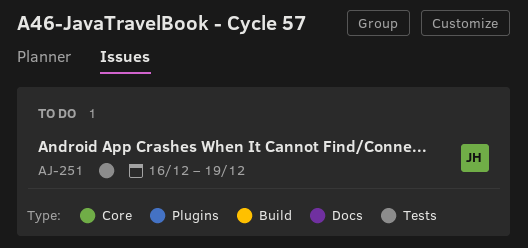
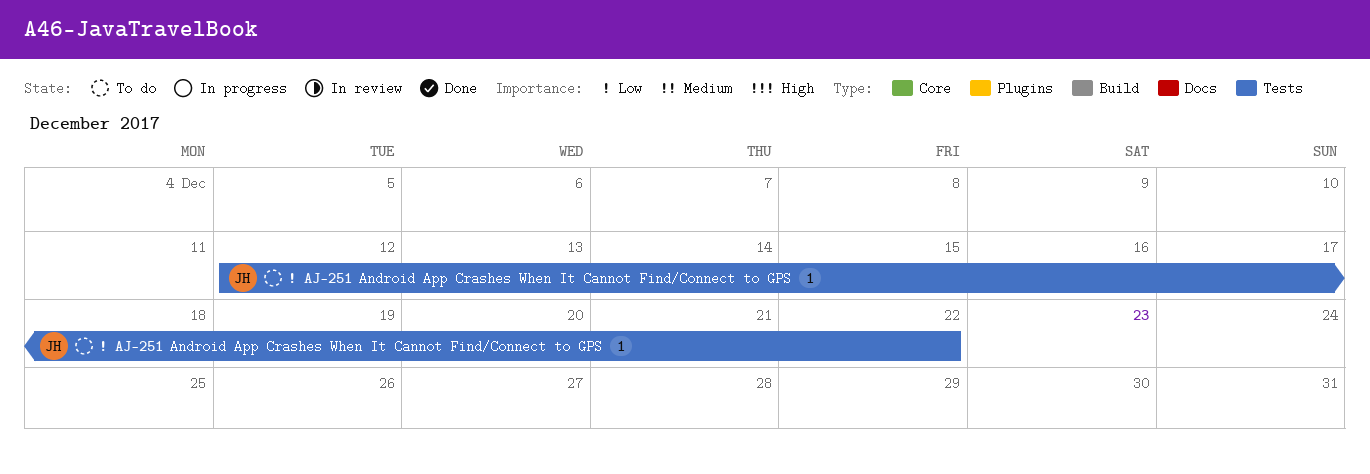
AJ-251, start: Dec 16 -> Dec 12
AJ-251, due: Dec 19 -> Dec 22

